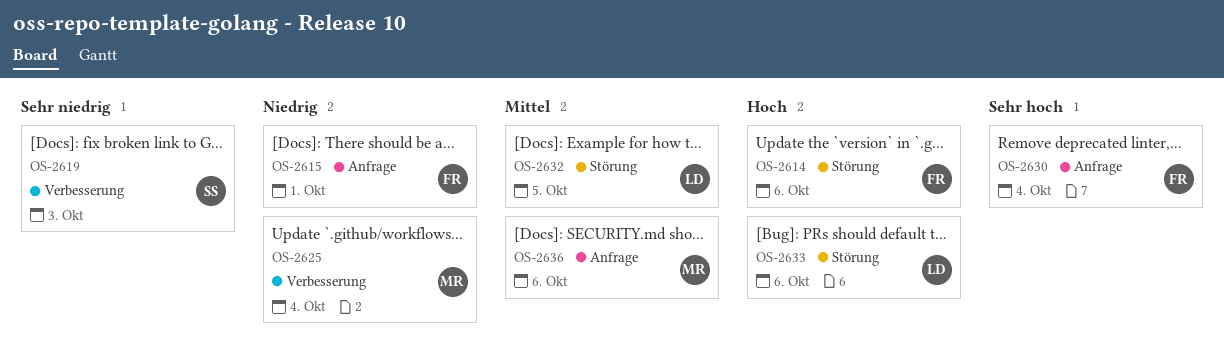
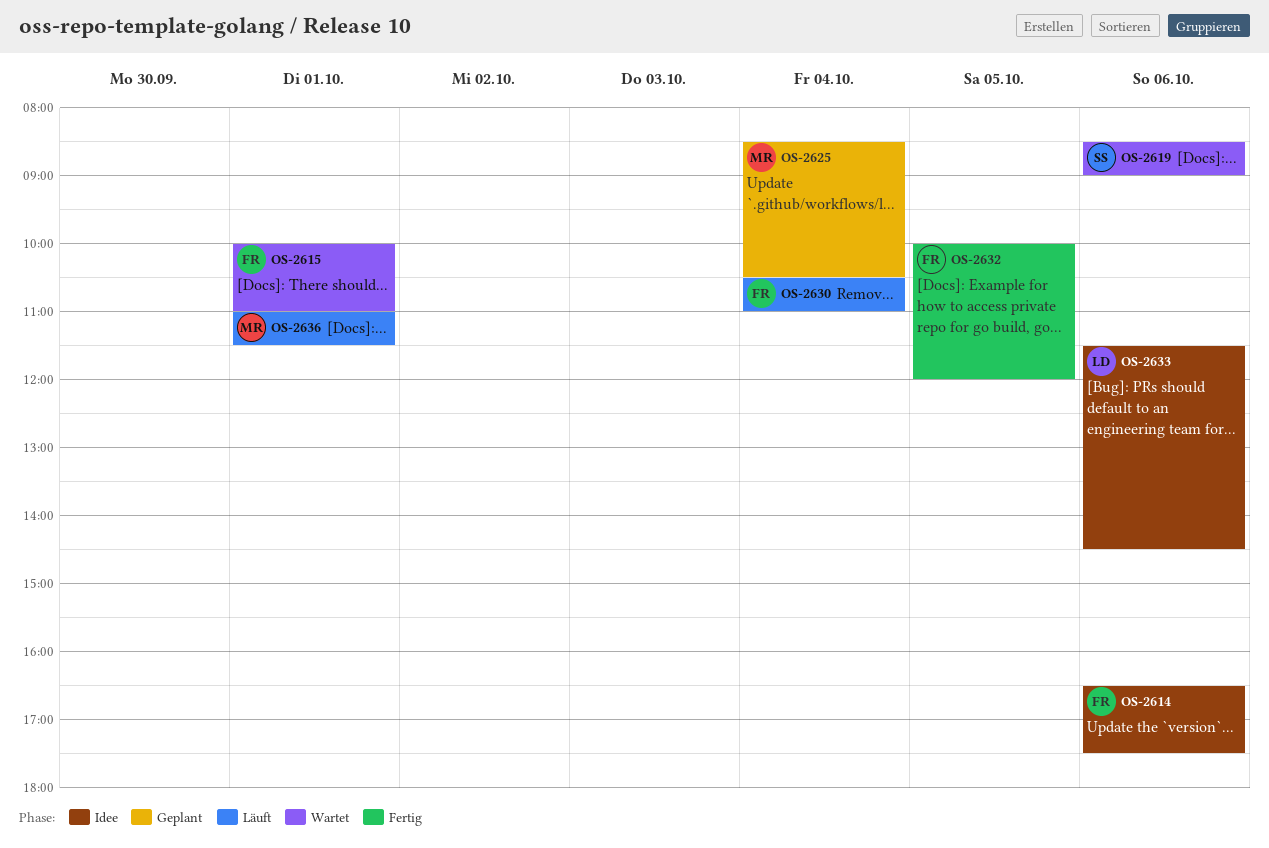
OS-2619, day: Oct 3 -> Oct 6
OS-2632, owner: LD -> FR
OS-2636, day: Oct 6 -> Oct 1

